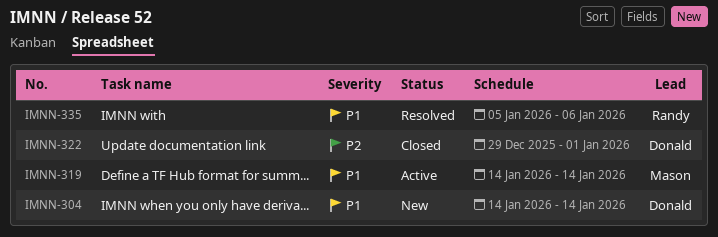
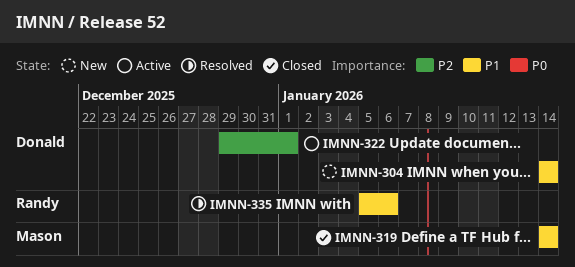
IMNN-319, status: Active -> Closed
IMNN-322, status: Closed -> Active

